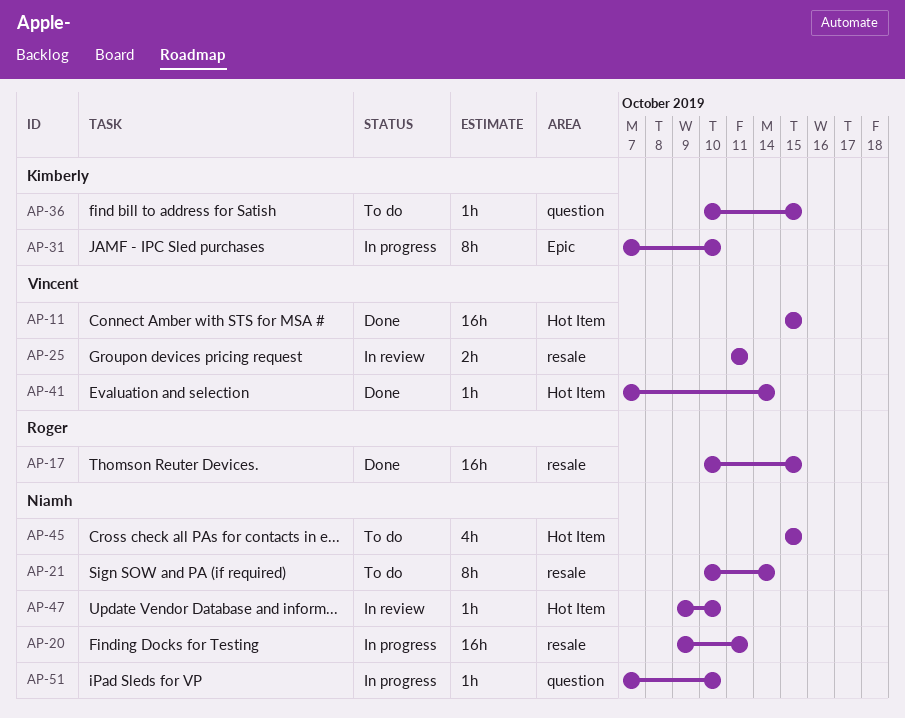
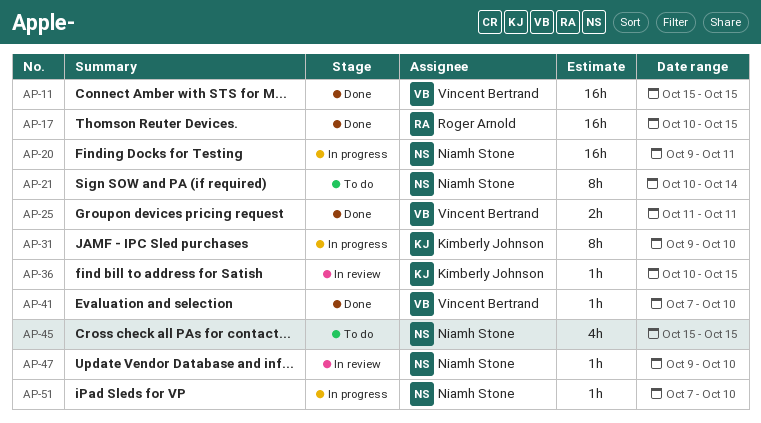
AP-25, status: In review -> Done
AP-31, start: Oct 7 -> Oct 9
AP-36, status: To do -> In review
AP-41, due: Oct 14 -> Oct 10

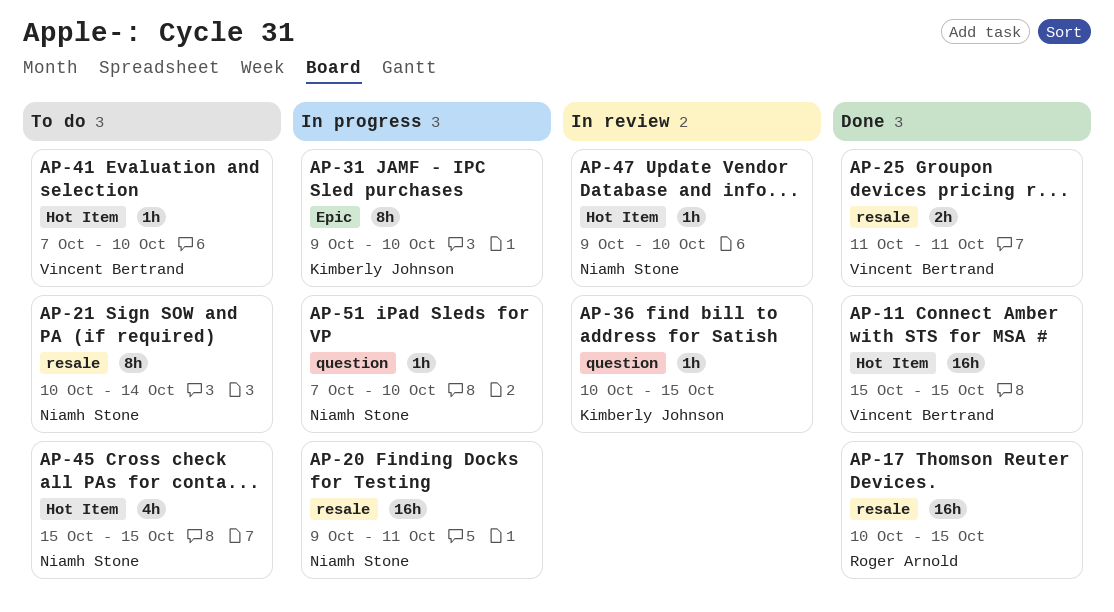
AP-41, status: Done -> To do

